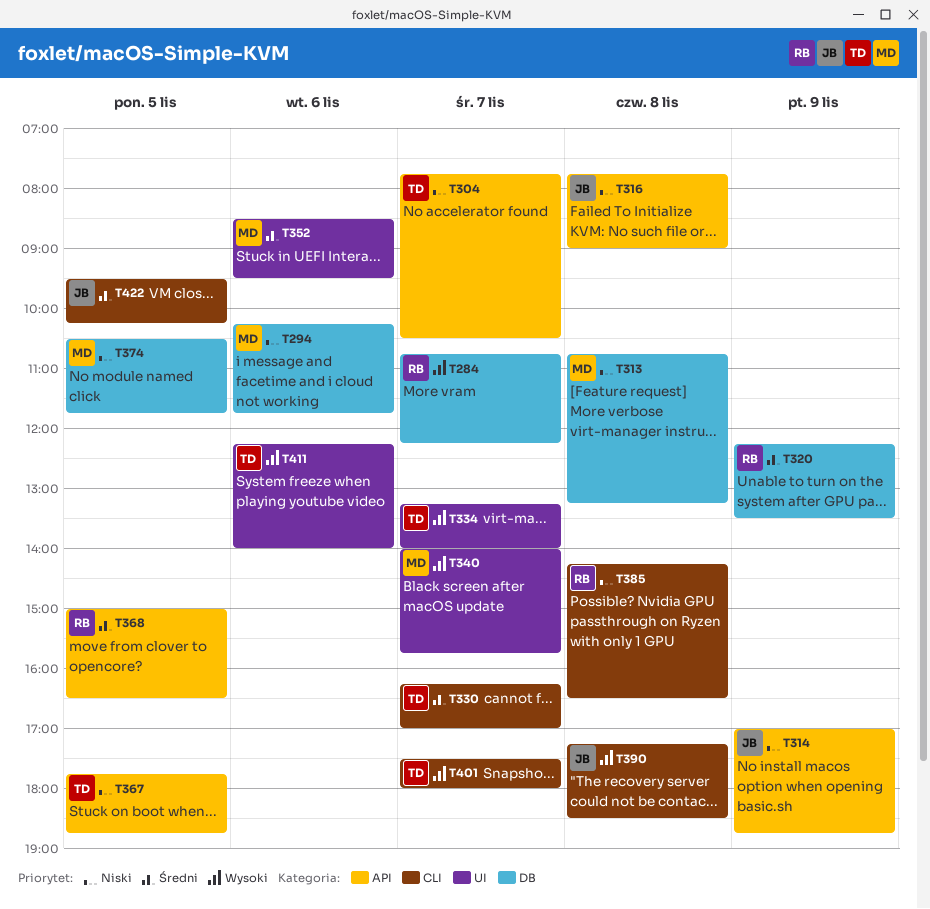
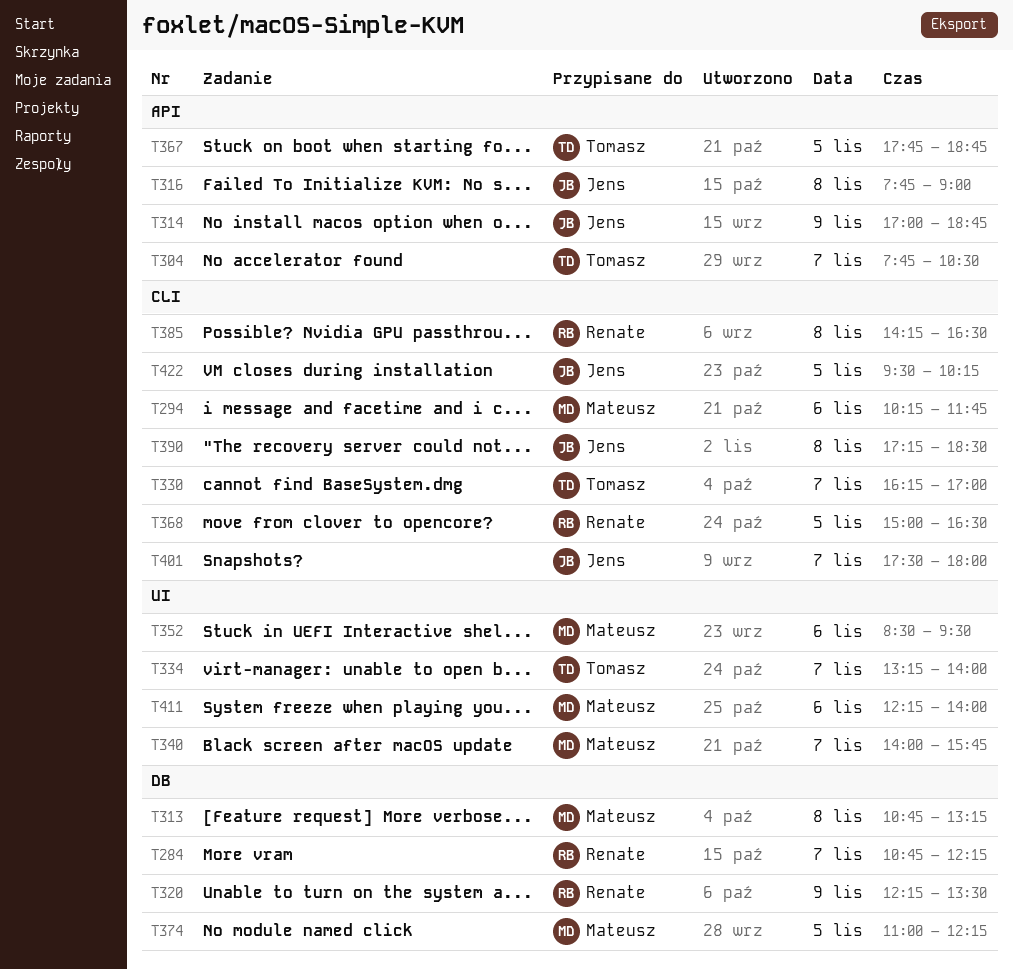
T294, label: DB -> CLI
T368, label: API -> CLI
T374, begins: 10:30 -> 11:00
T374, ends: 11:45 -> 12:15
T401, owner: Tomasz -> Jens
T411, owner: Tomasz -> Mateusz

